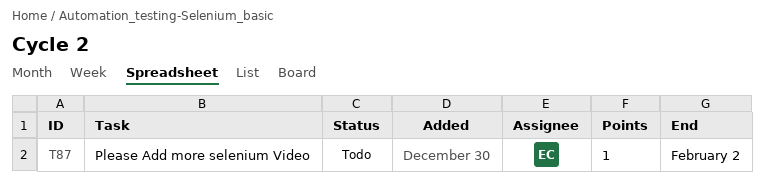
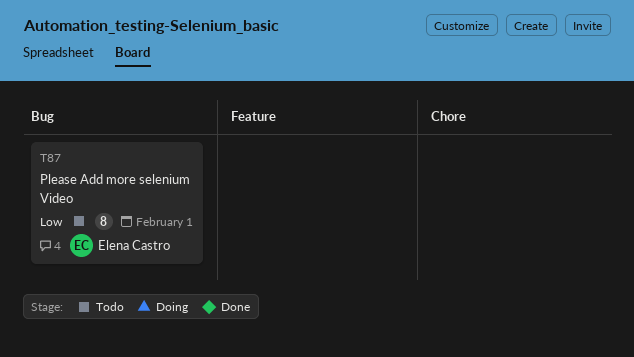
T87, estimate: 1 -> 8
T87, due: Feb 2 -> Feb 1

